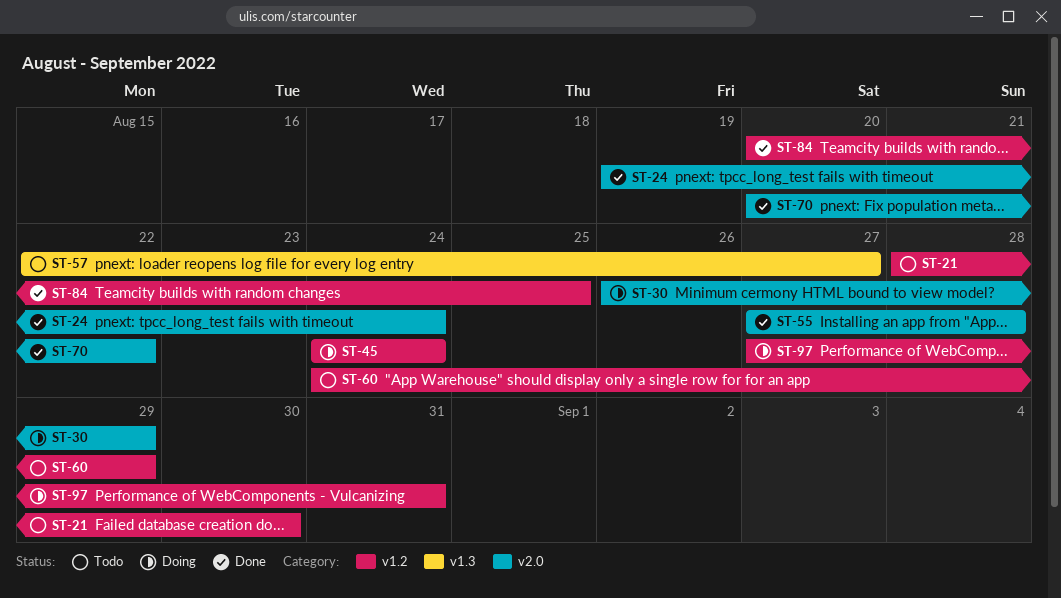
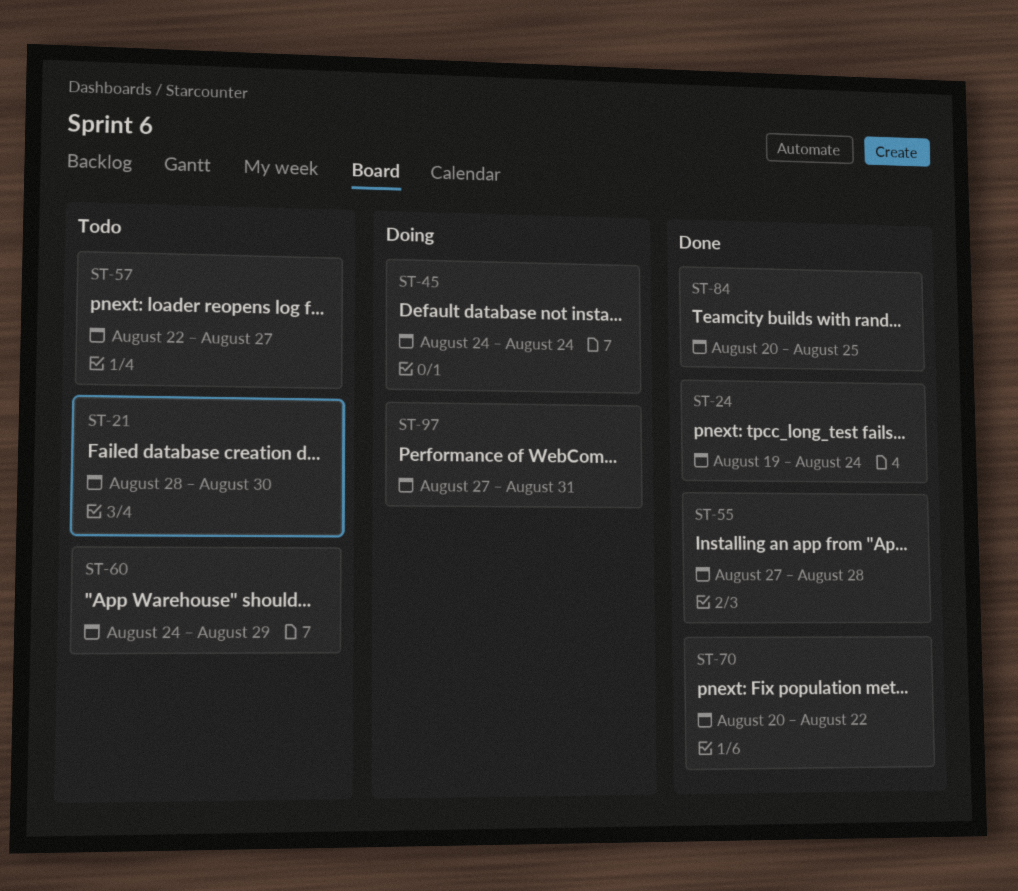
ST-30: present -> none

